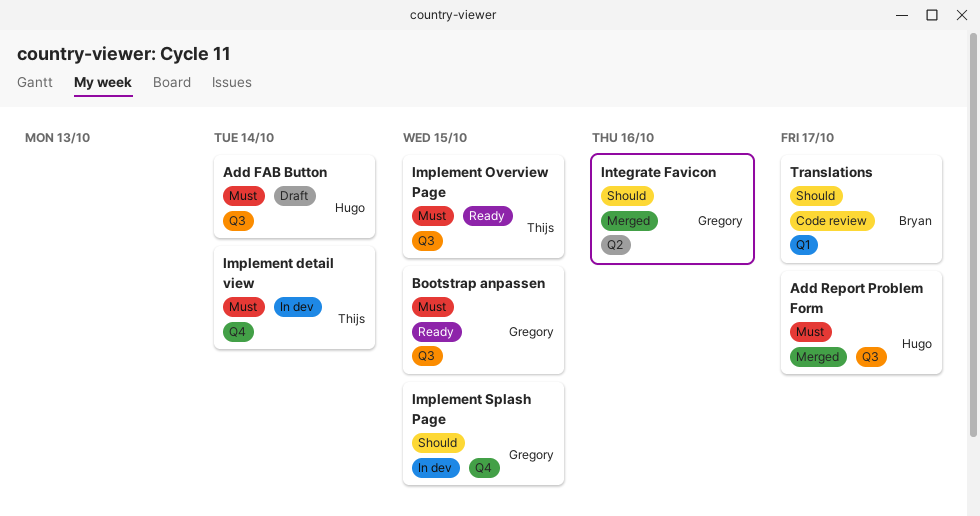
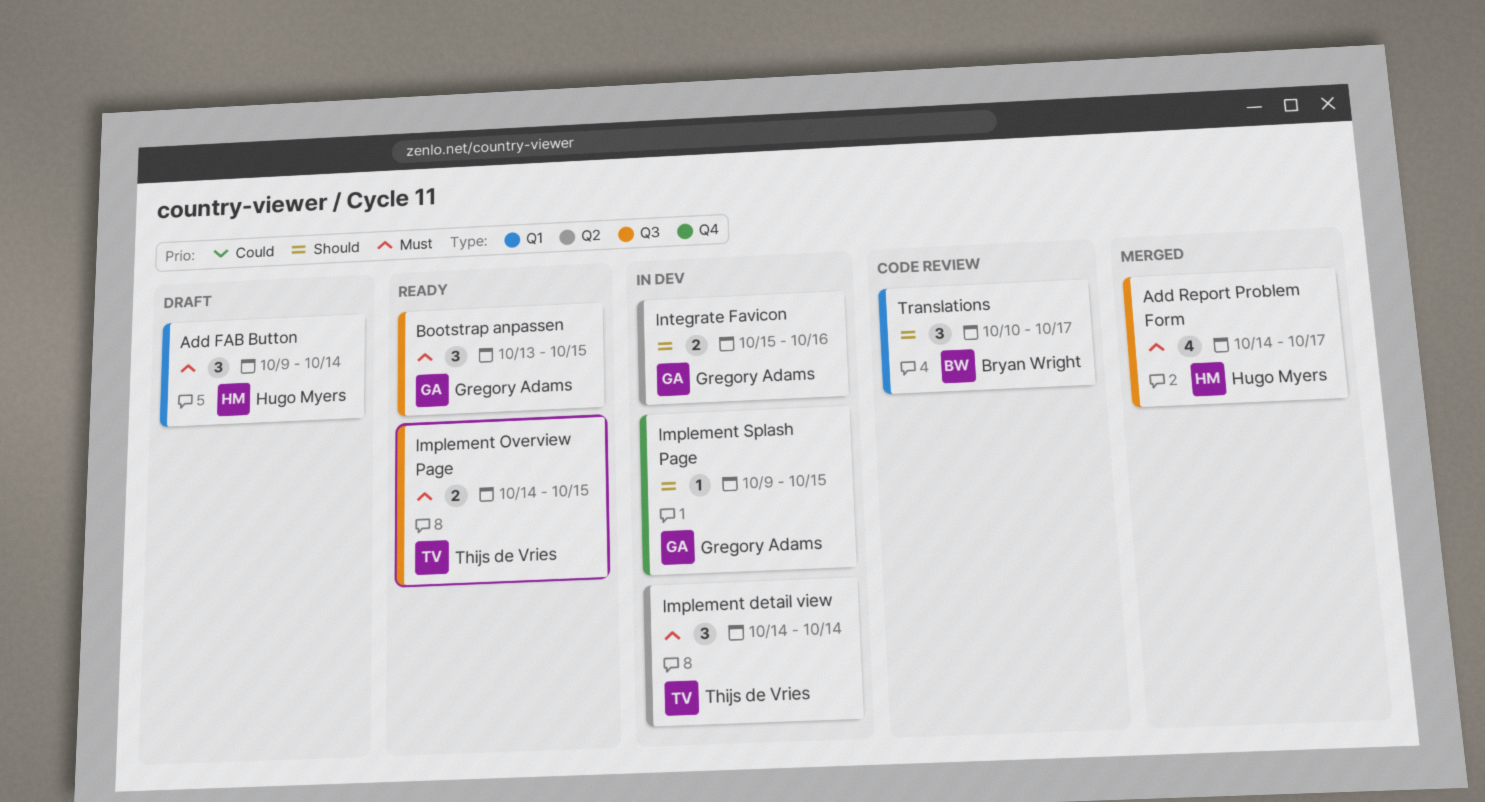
Add FAB Button, label: Q3 -> Q1
Implement detail view, label: Q4 -> Q2
Integrate Favicon, status: Merged -> In dev

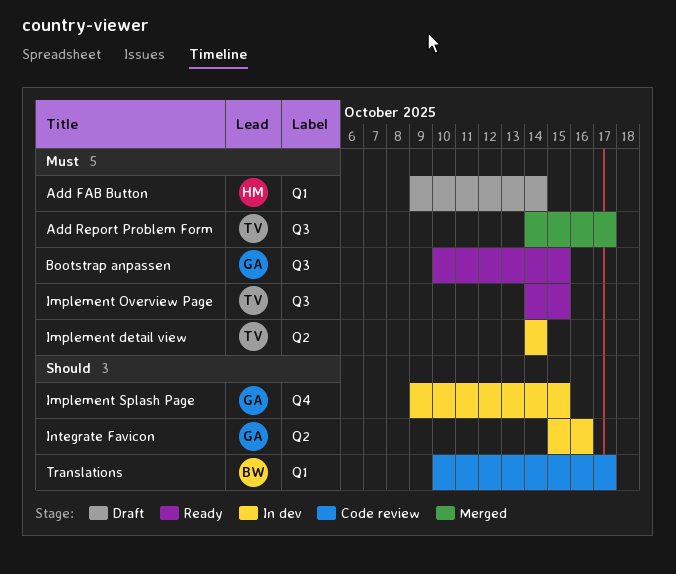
Add Report Problem Form, owner: Hugo Myers -> Thijs de Vries
Bootstrap anpassen, start: Oct 13 -> Oct 10

